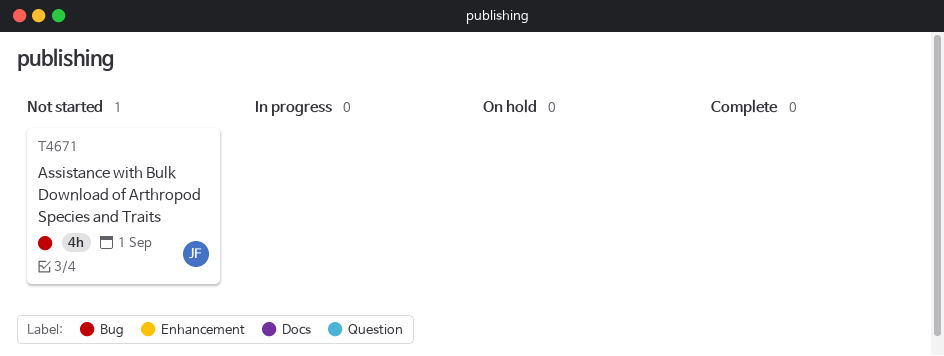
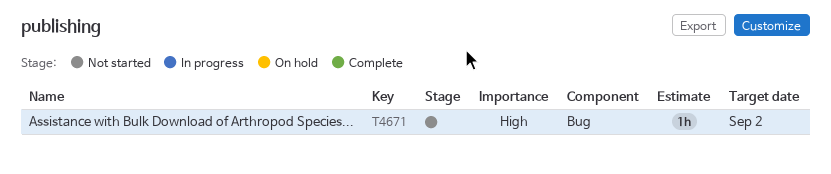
T4671, estimate: 4h -> 1h
T4671, due: Sep 1 -> Sep 2

